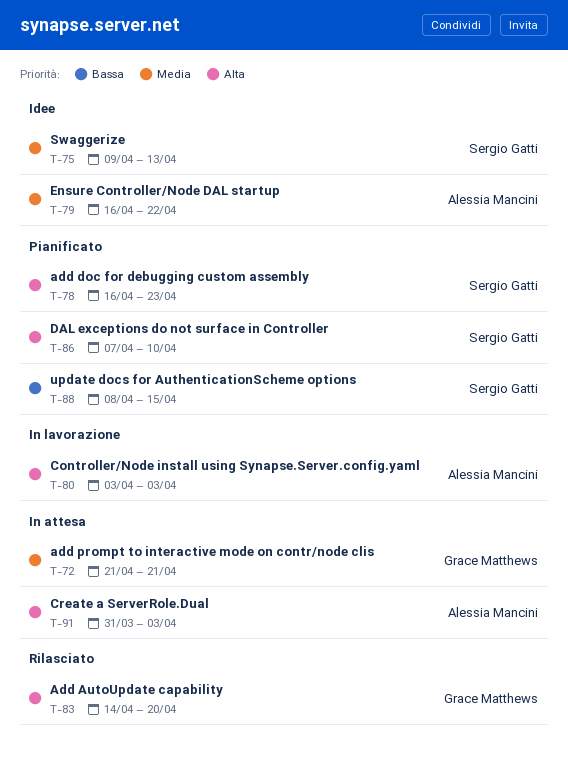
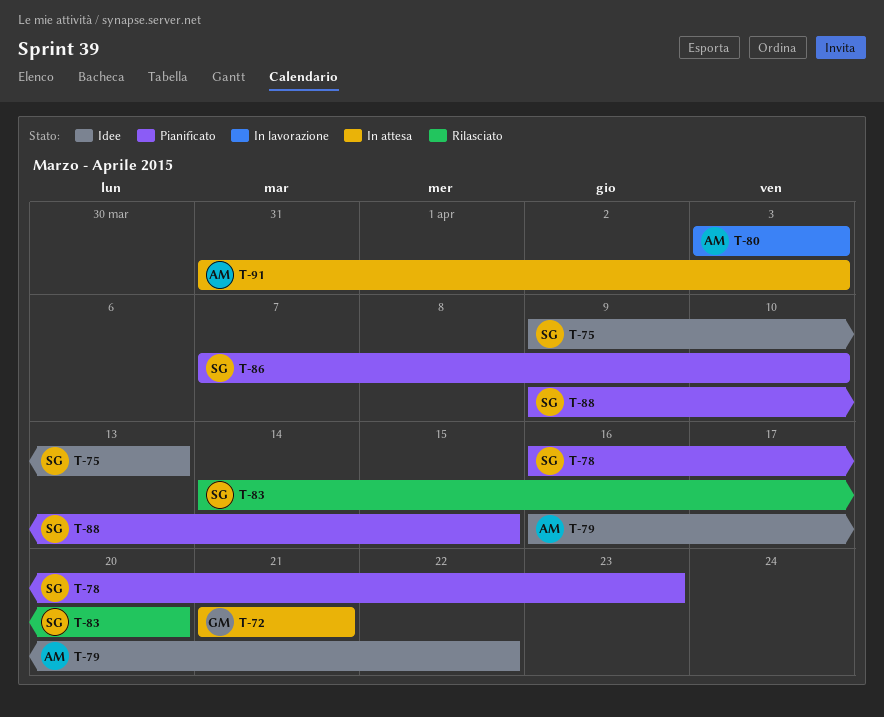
T-83, owner: Grace Matthews -> Sergio Gatti
T-88, start: Apr 8 -> Apr 9

